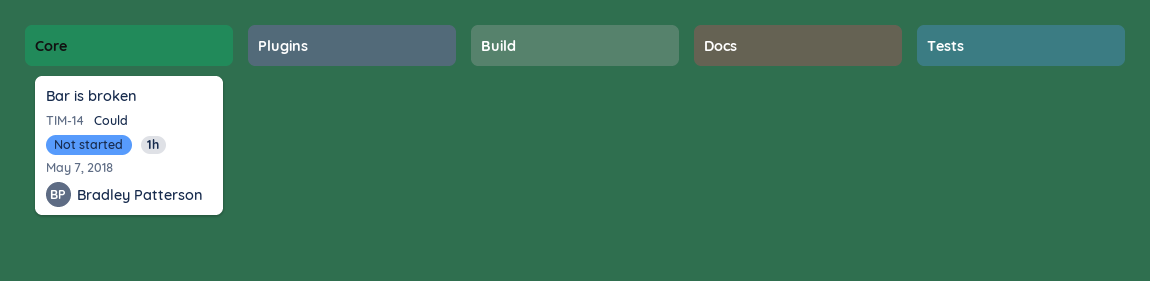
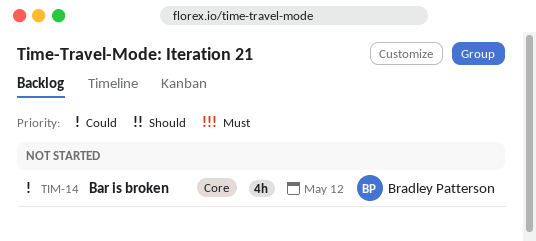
TIM-14, estimate: 1h -> 4h
TIM-14, due: May 7 -> May 12

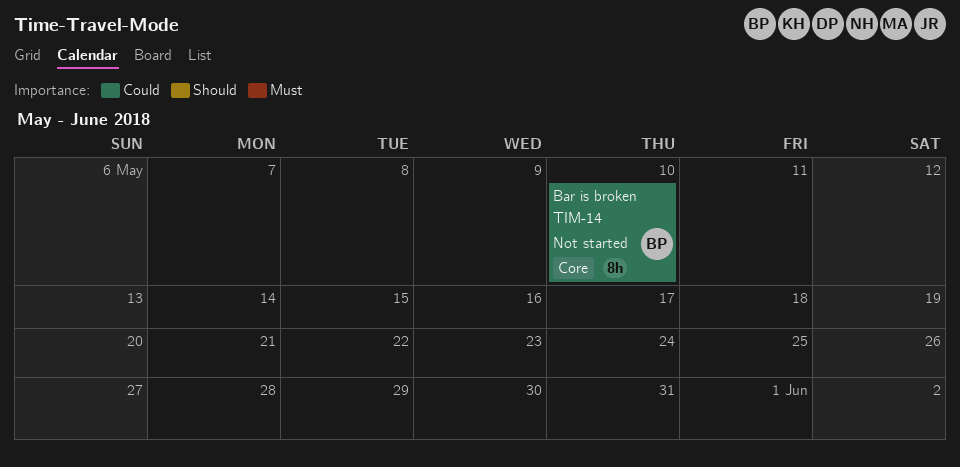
TIM-14, estimate: 4h -> 8h
TIM-14, due: May 12 -> May 10

